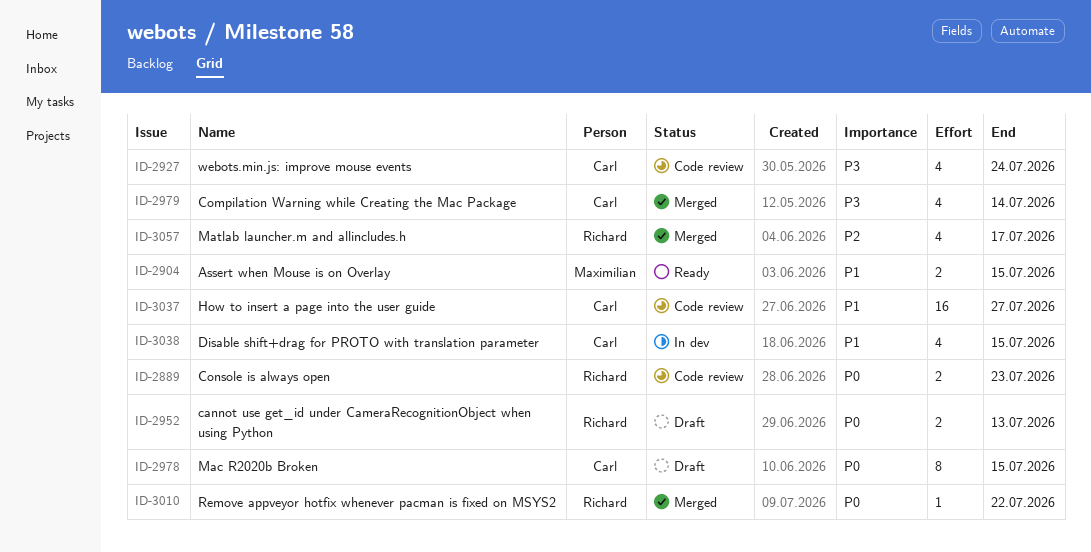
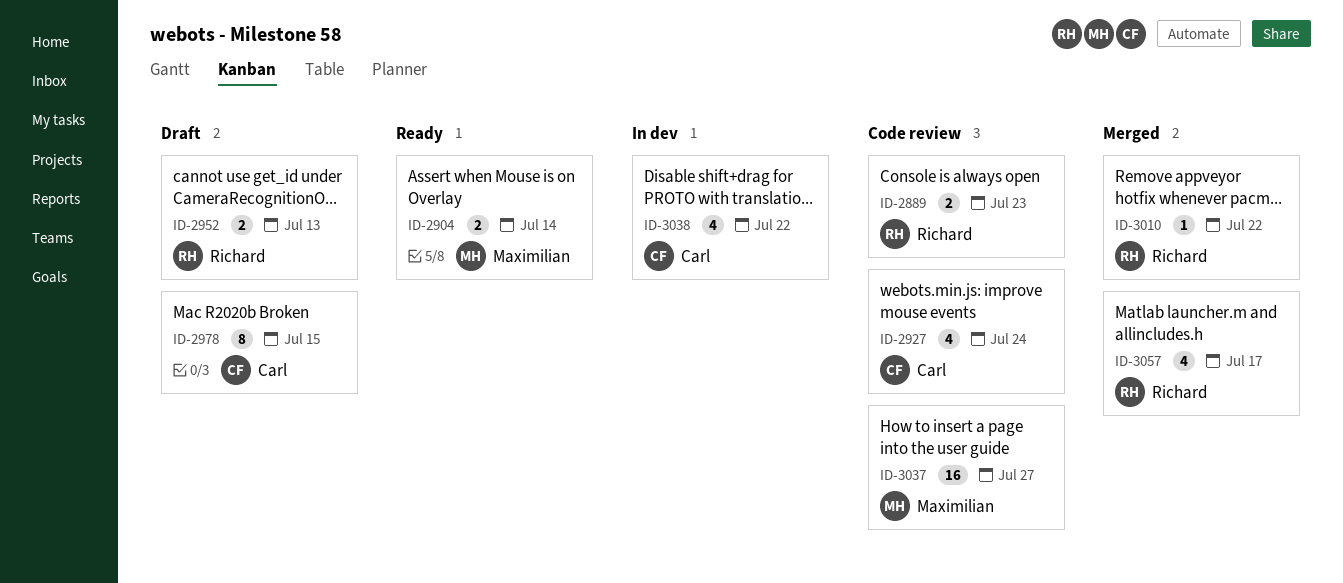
ID-2904, due: Jul 15 -> Jul 14
ID-2979: present -> none
ID-3037, owner: Carl -> Maximilian
ID-3038, due: Jul 15 -> Jul 22

